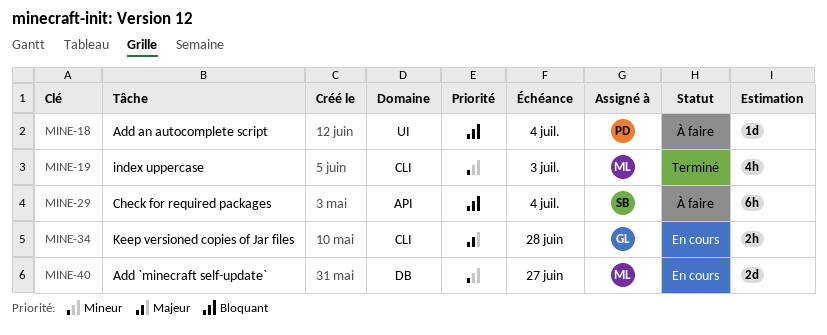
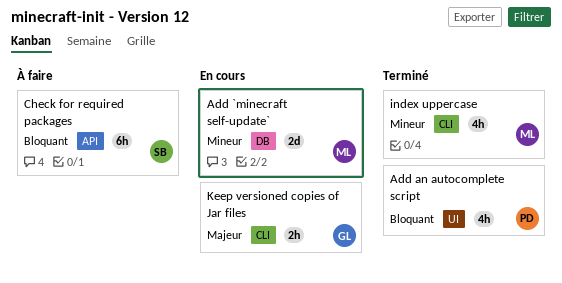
Add an autocomplete script, status: À faire -> Terminé
Add an autocomplete script, estimate: 1d -> 4h

